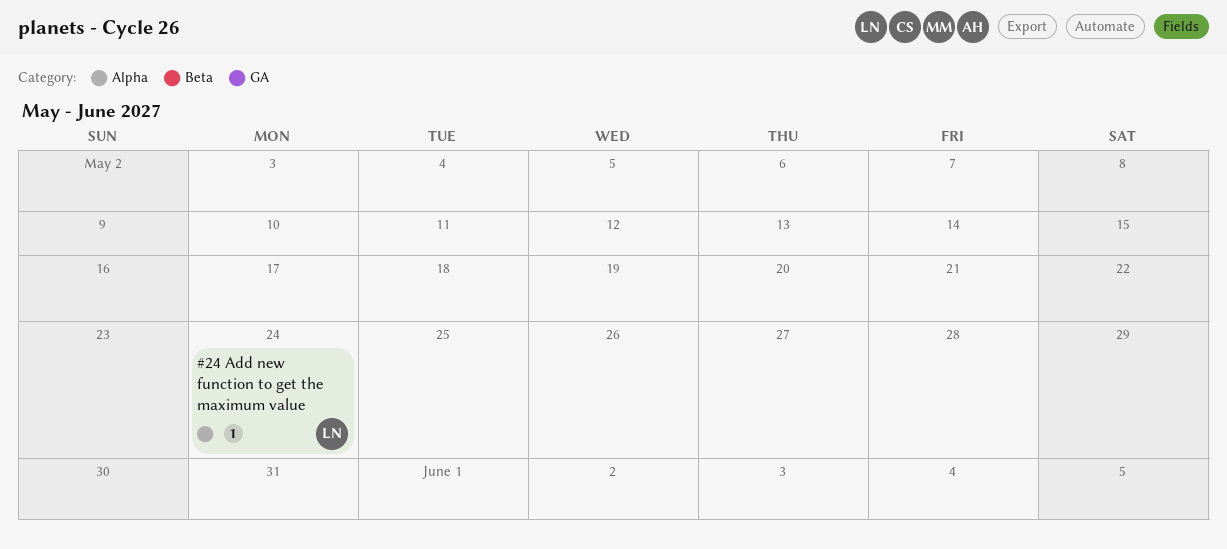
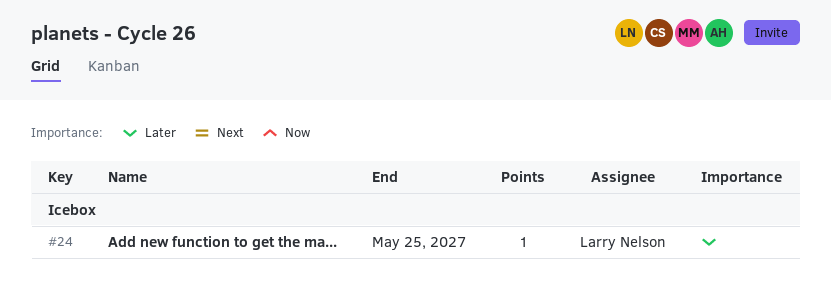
#24, due: May 24 -> May 25

